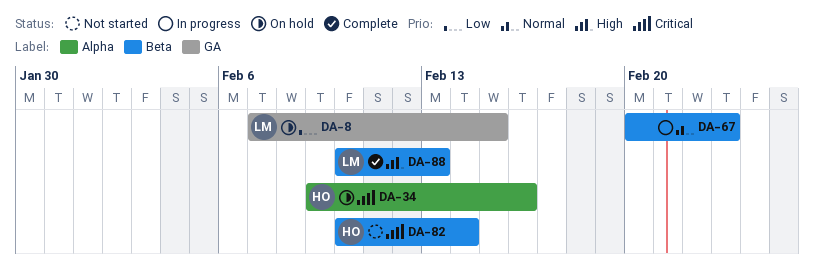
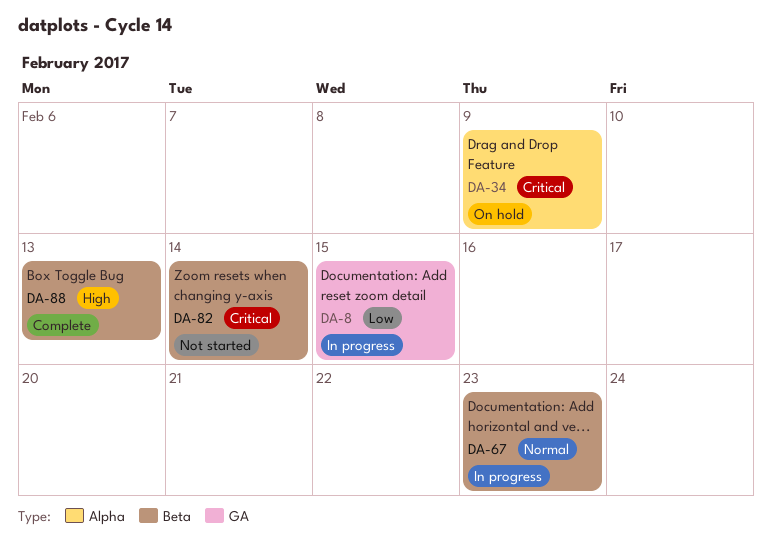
DA-8, status: On hold -> In progress
DA-34, due: Feb 16 -> Feb 9

